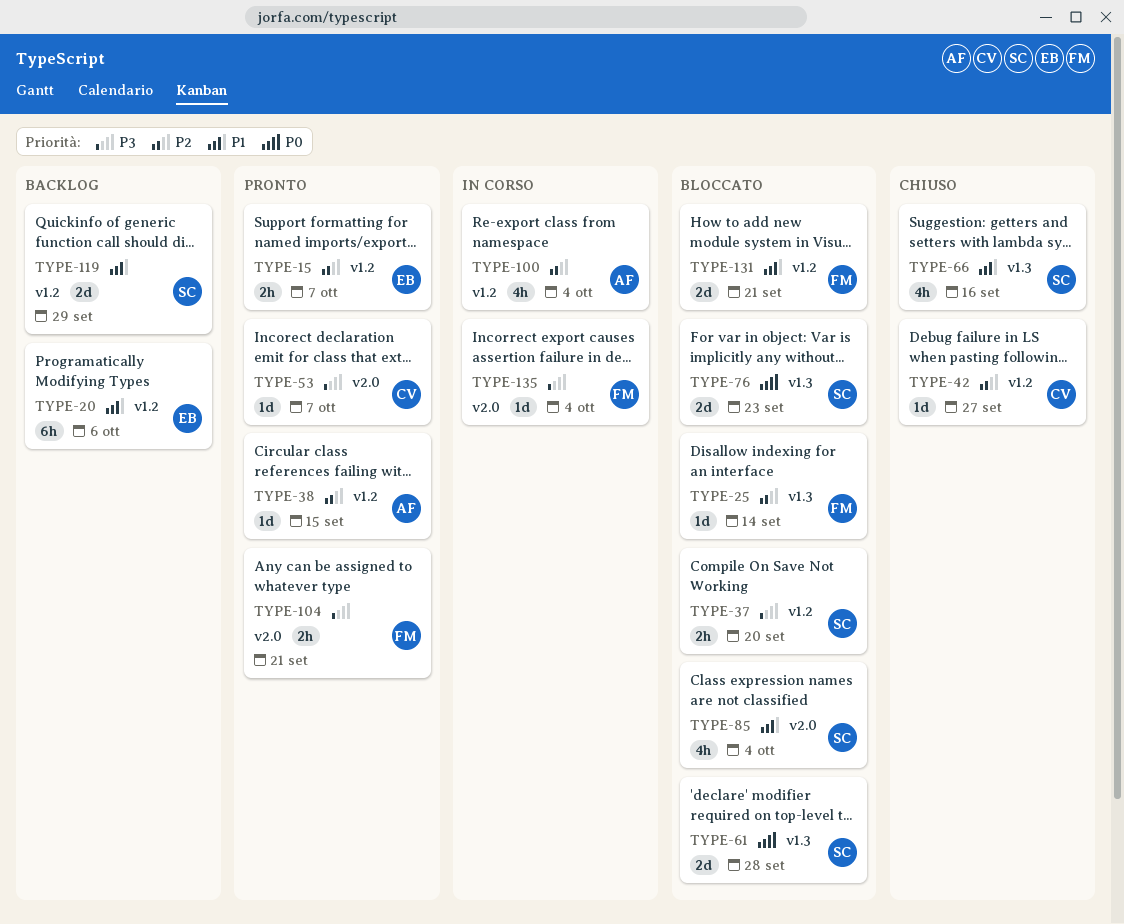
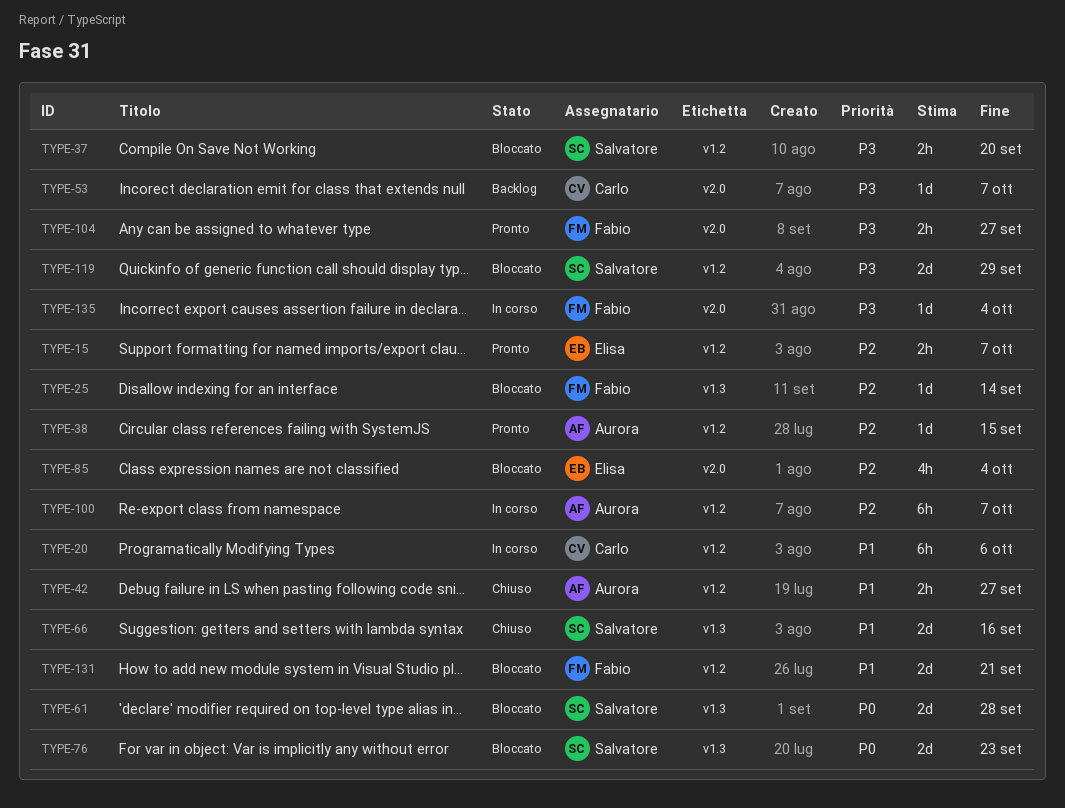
TYPE-20, status: Backlog -> In corso
TYPE-20, owner: Elisa -> Carlo
TYPE-42, owner: Carlo -> Aurora
TYPE-42, priority: P2 -> P1
TYPE-42, estimate: 1d -> 2h
TYPE-53, status: Pronto -> Backlog
TYPE-66, estimate: 4h -> 2d
TYPE-85, owner: Salvatore -> Elisa
TYPE-85, priority: P1 -> P2
TYPE-100, estimate: 4h -> 6h
TYPE-100, due: Oct 4 -> Oct 7
TYPE-104, due: Sep 21 -> Sep 27
TYPE-119, status: Backlog -> Bloccato
TYPE-119, priority: P1 -> P3

